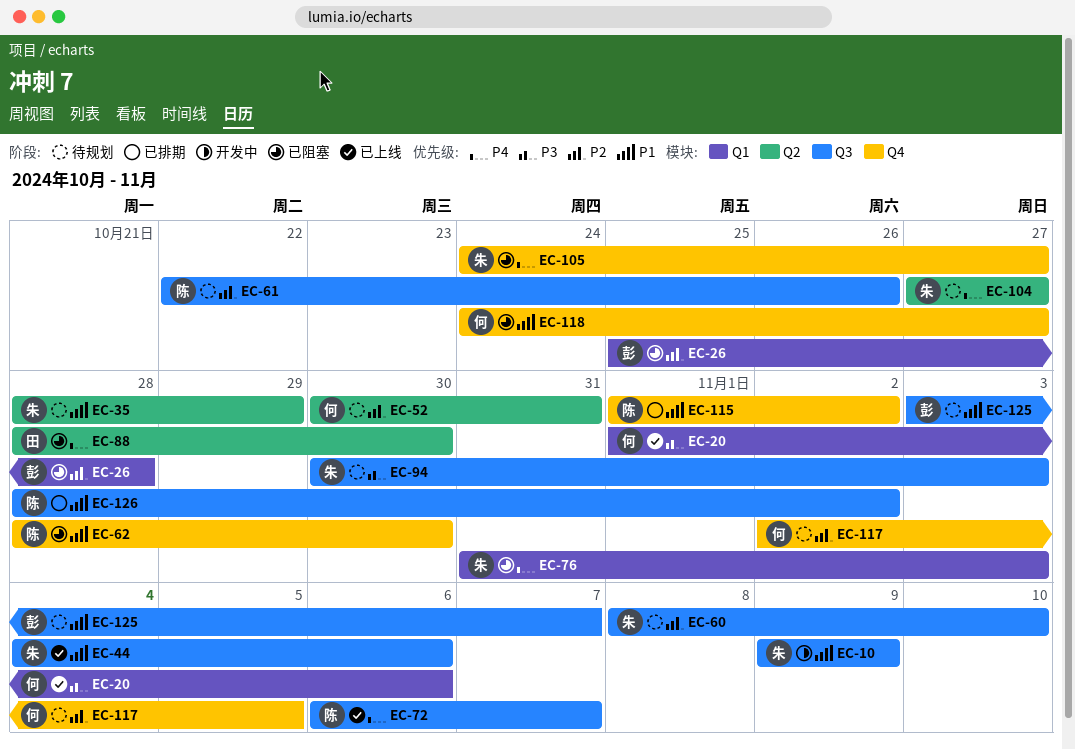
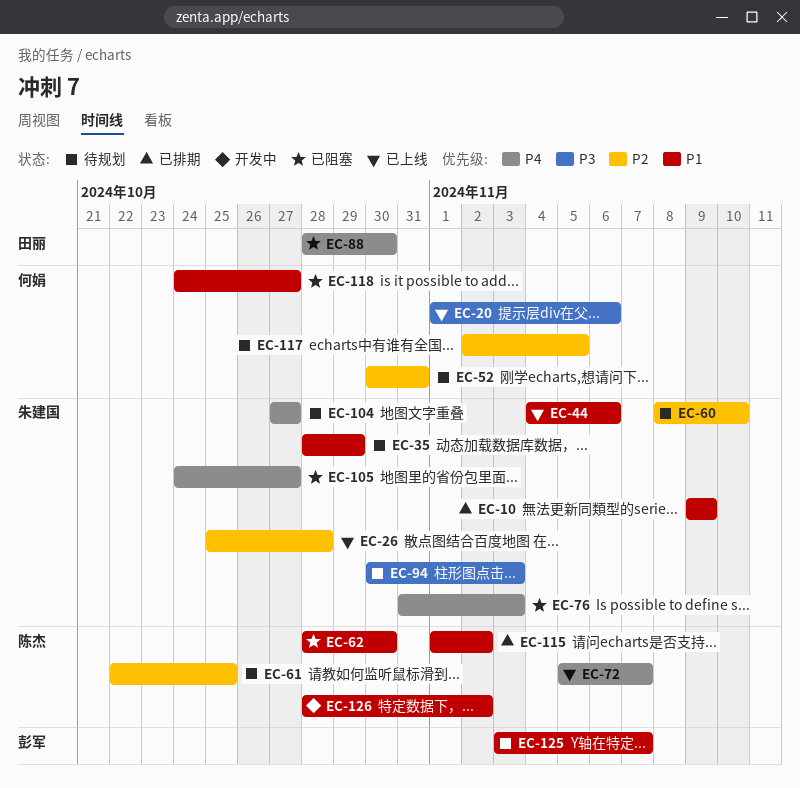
EC-10, status: 开发中 -> 已排期
EC-26, status: 已阻塞 -> 已上线
EC-26, owner: 彭军 -> 朱建国
EC-61, due: Oct 26 -> Oct 25
EC-72, start: Nov 6 -> Nov 5
EC-126, status: 已排期 -> 开发中

